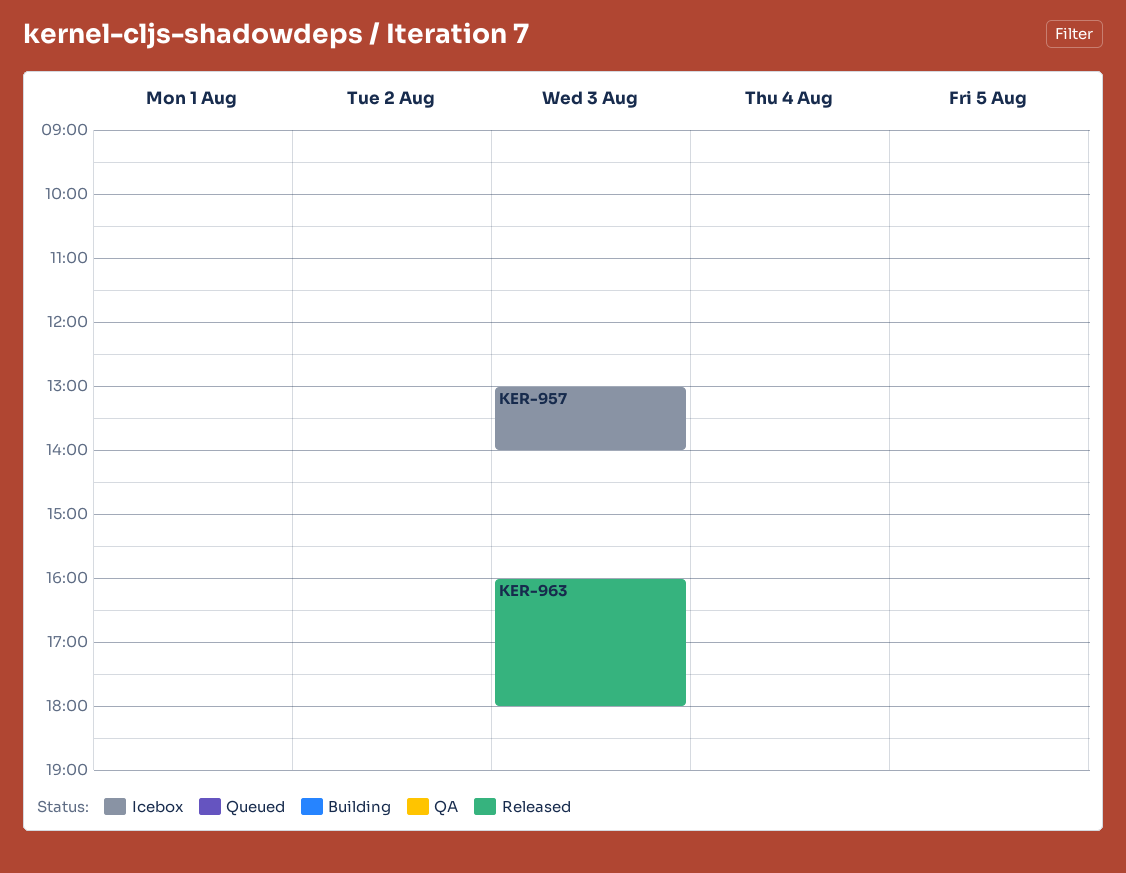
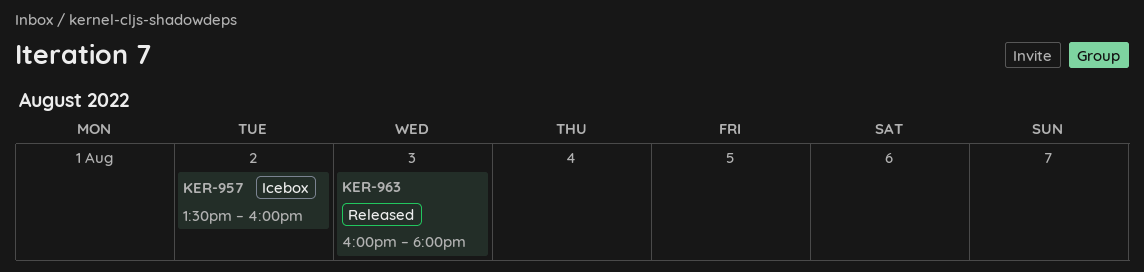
KER-957, day: Aug 3 -> Aug 2
KER-957, begins: 13:00 -> 13:30
KER-957, ends: 14:00 -> 16:00

